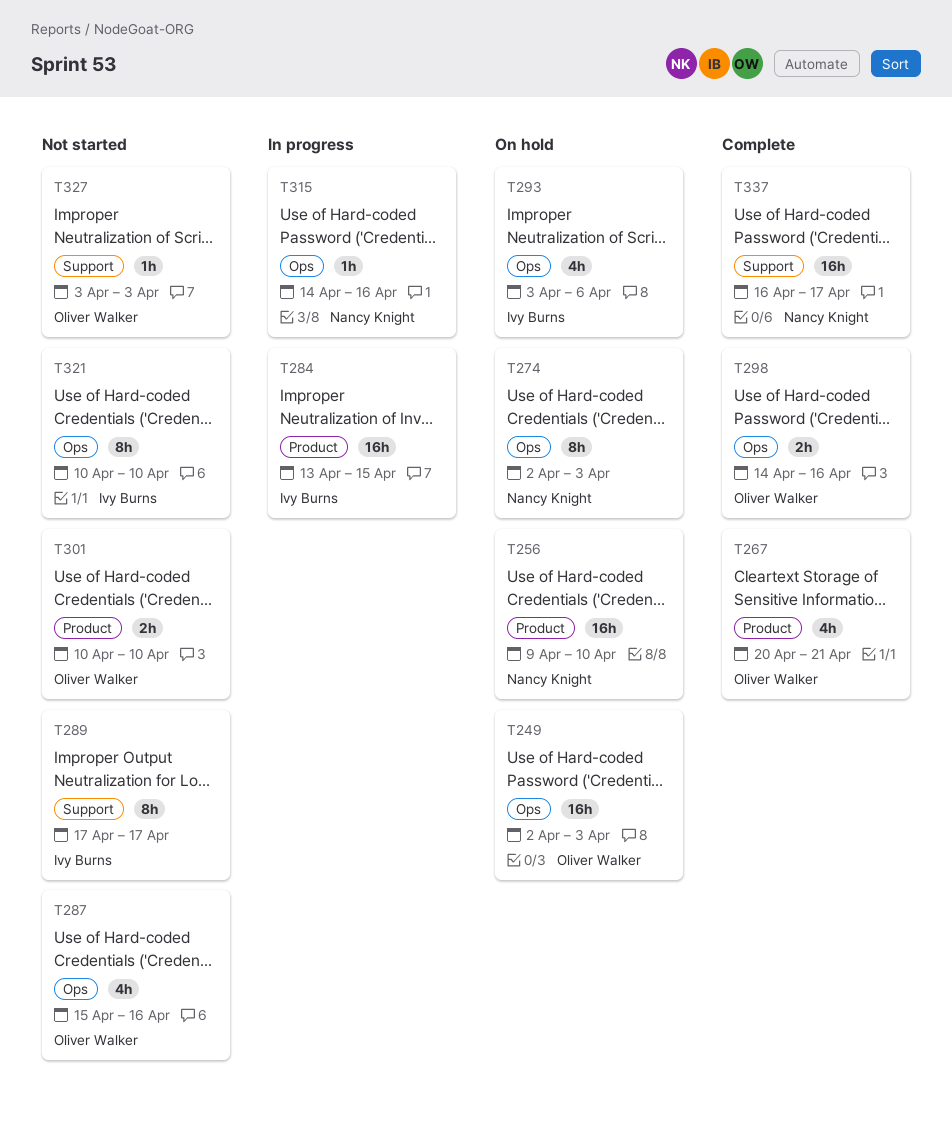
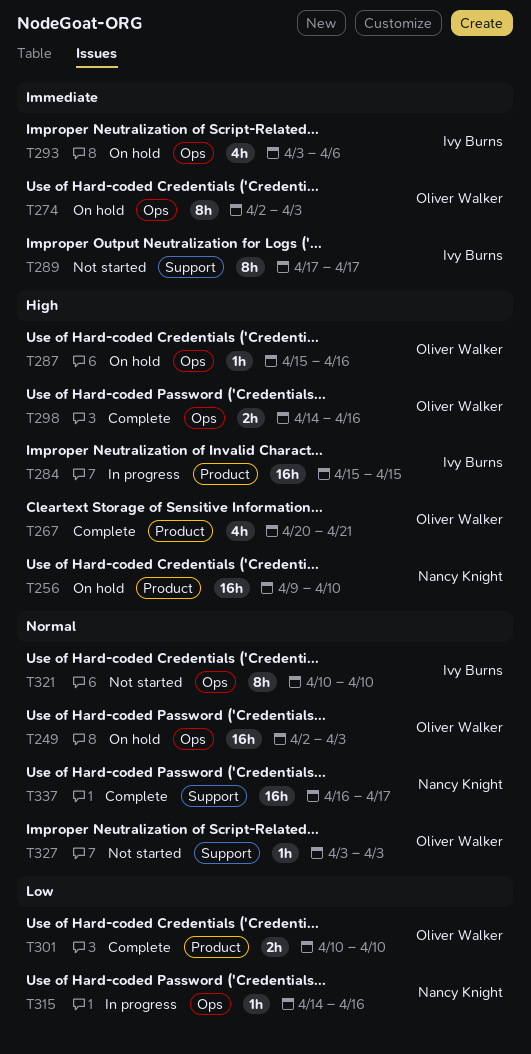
T274, owner: Nancy Knight -> Oliver Walker
T284, start: Apr 13 -> Apr 15
T287, status: Not started -> On hold
T287, estimate: 4h -> 1h
T301, status: Not started -> Complete

